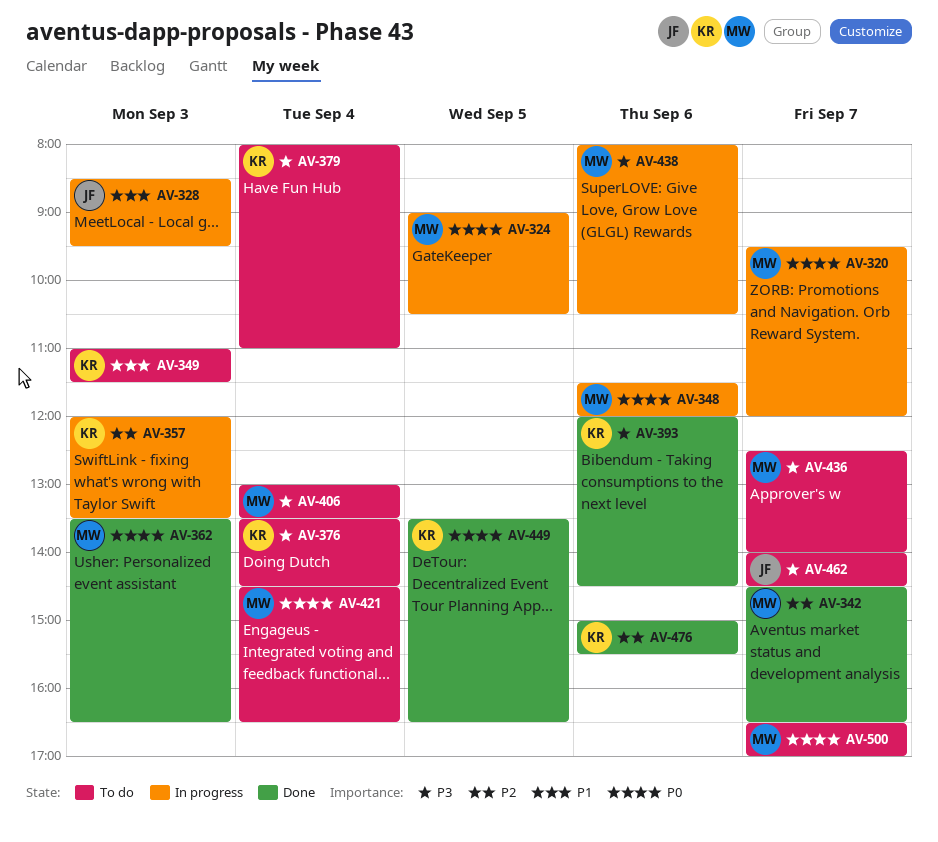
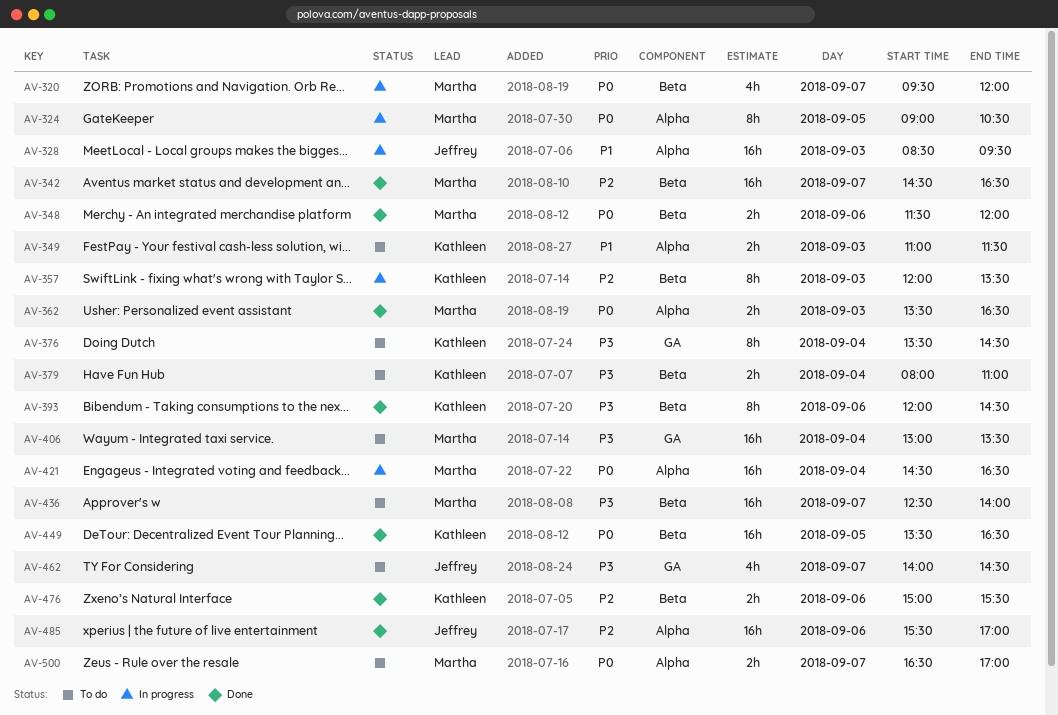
AV-348, status: In progress -> Done
AV-421, status: To do -> In progress
AV-438: present -> none
AV-485: none -> present

